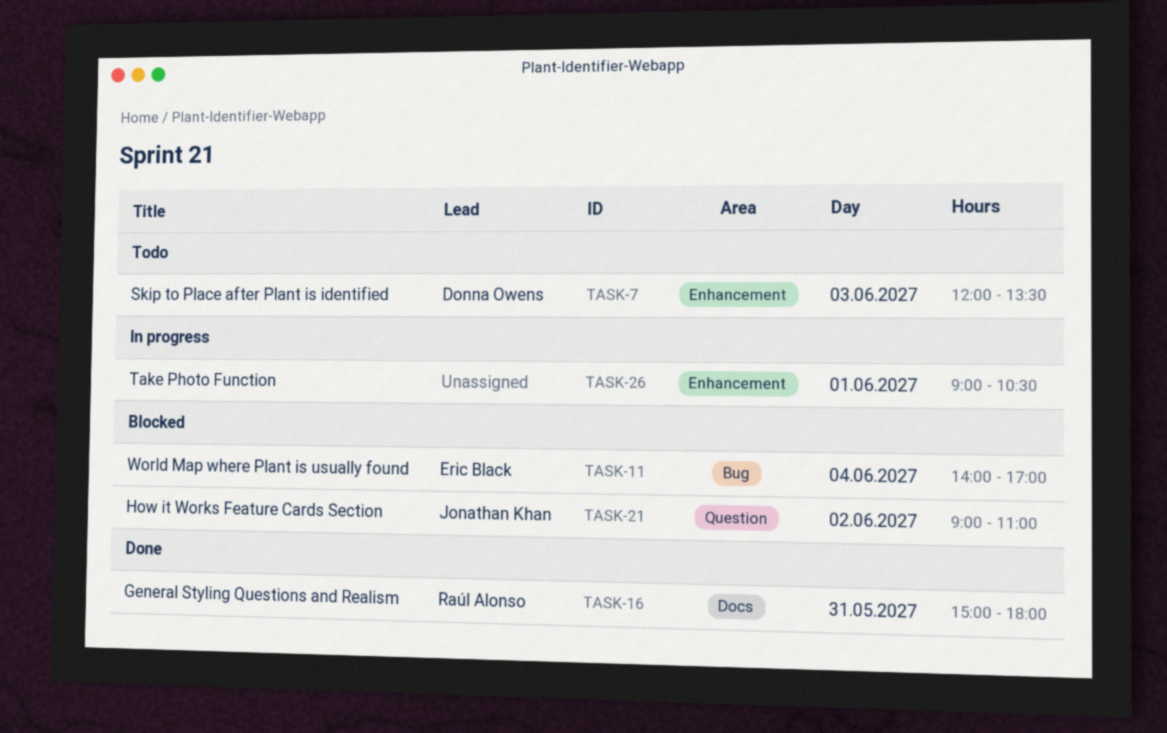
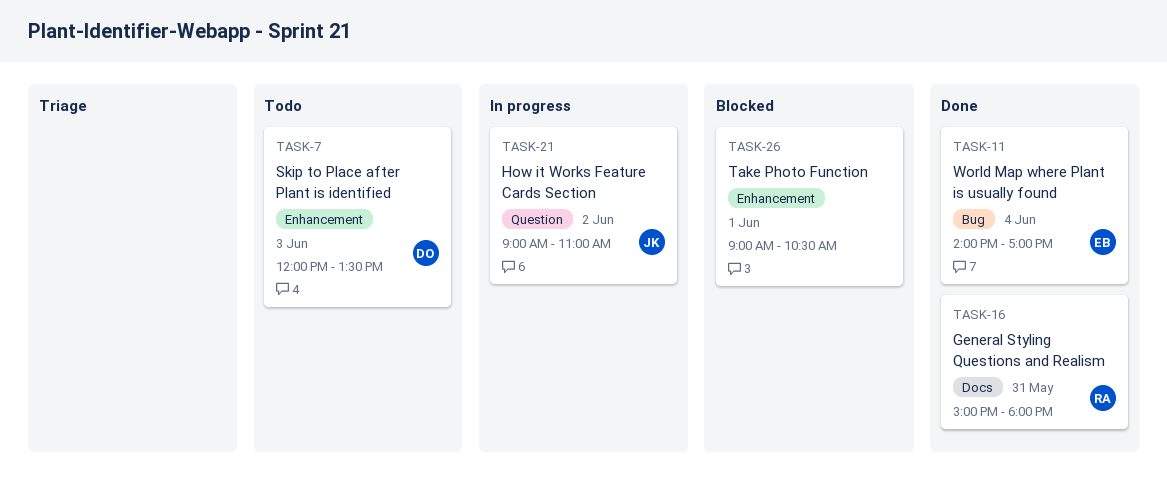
TASK-11, status: Blocked -> Done
TASK-21, status: Blocked -> In progress
TASK-26, status: In progress -> Blocked

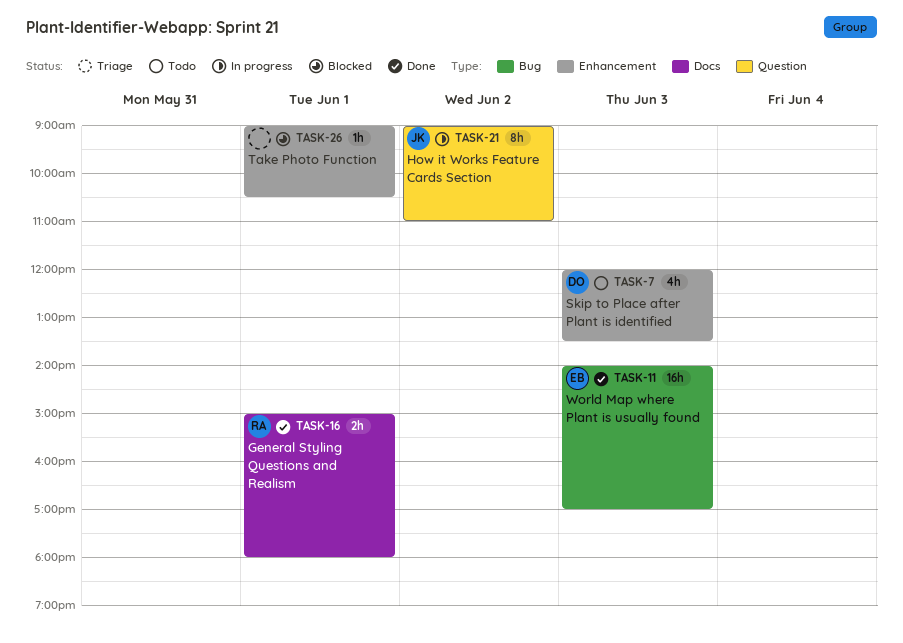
TASK-11, day: Jun 4 -> Jun 3
TASK-16, day: May 31 -> Jun 1

